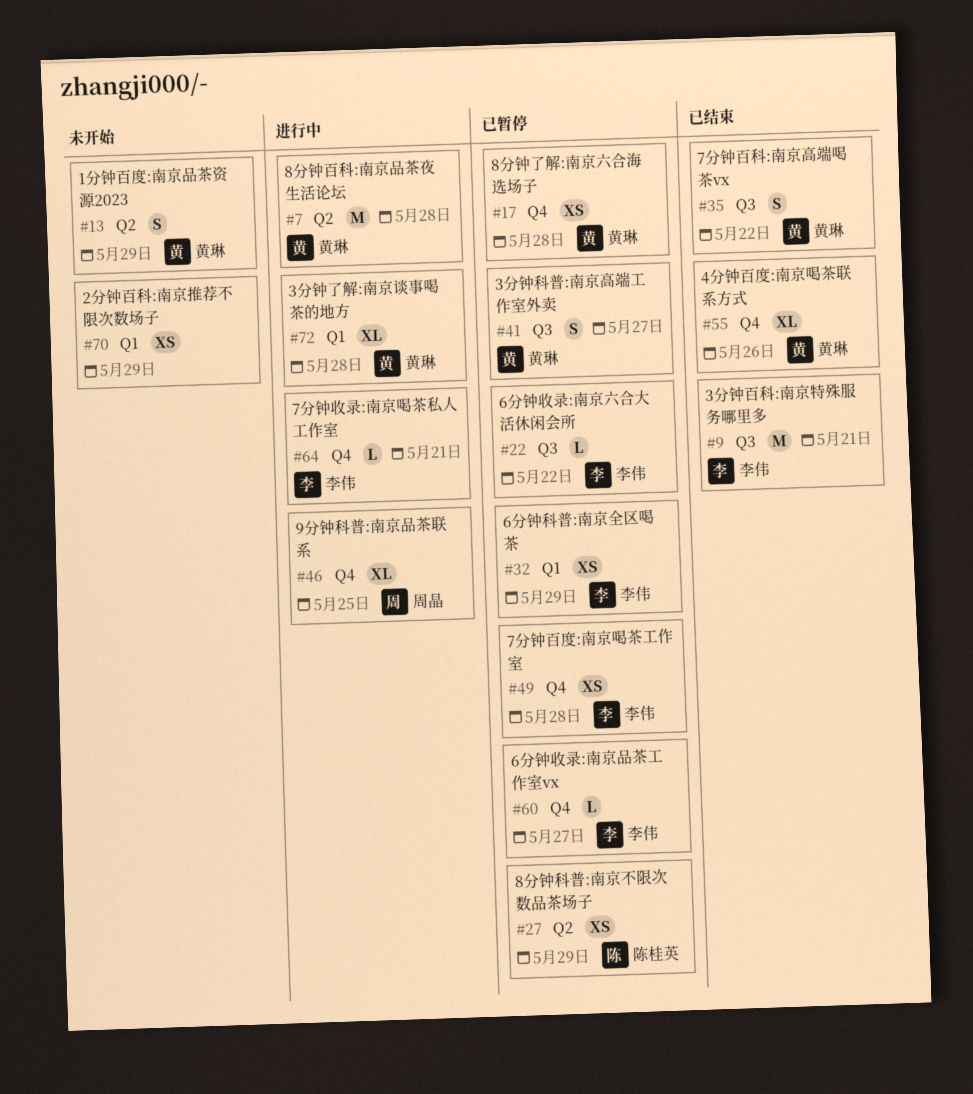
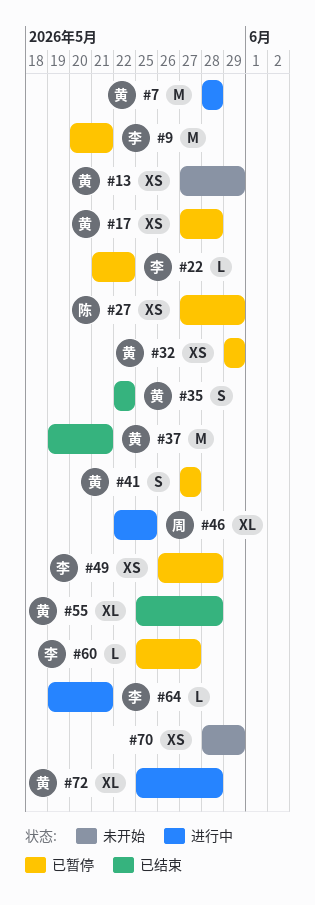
#9, status: 已结束 -> 已暂停
#13, estimate: S -> XS
#32, owner: 李伟 -> 黄琳
#37: none -> present
#55, due: May 26 -> May 28

